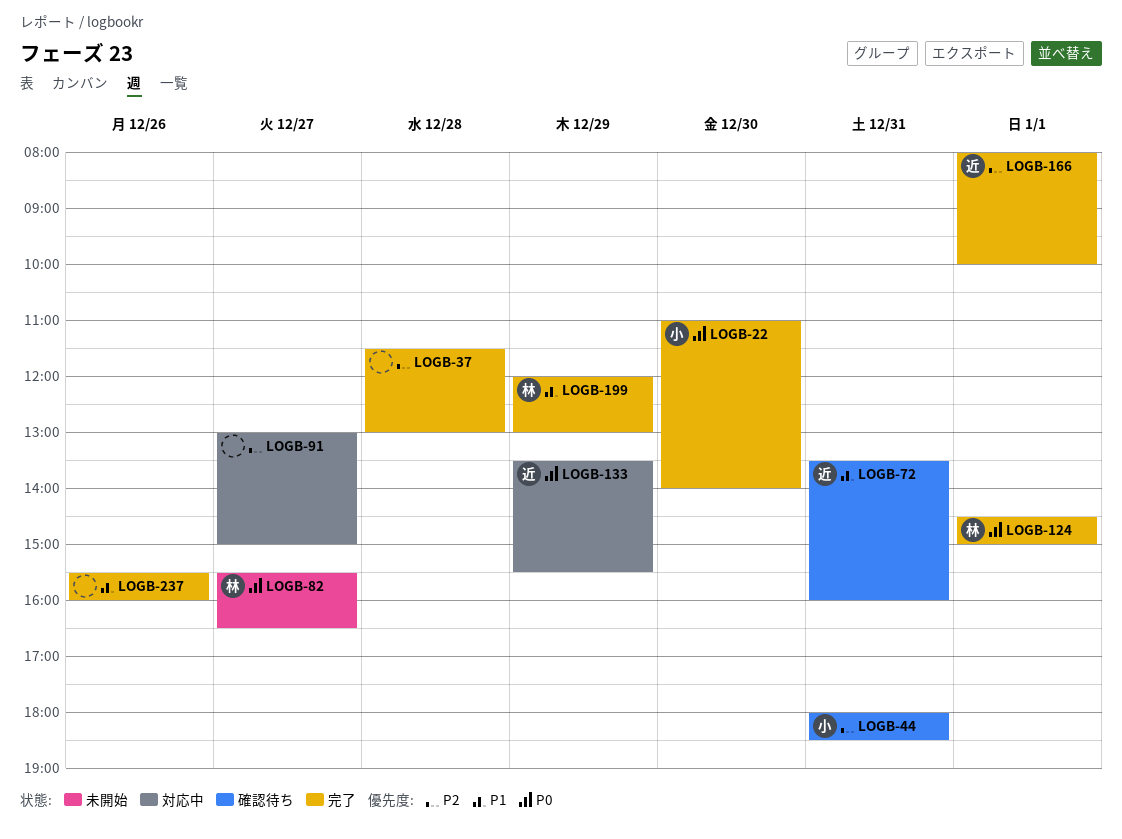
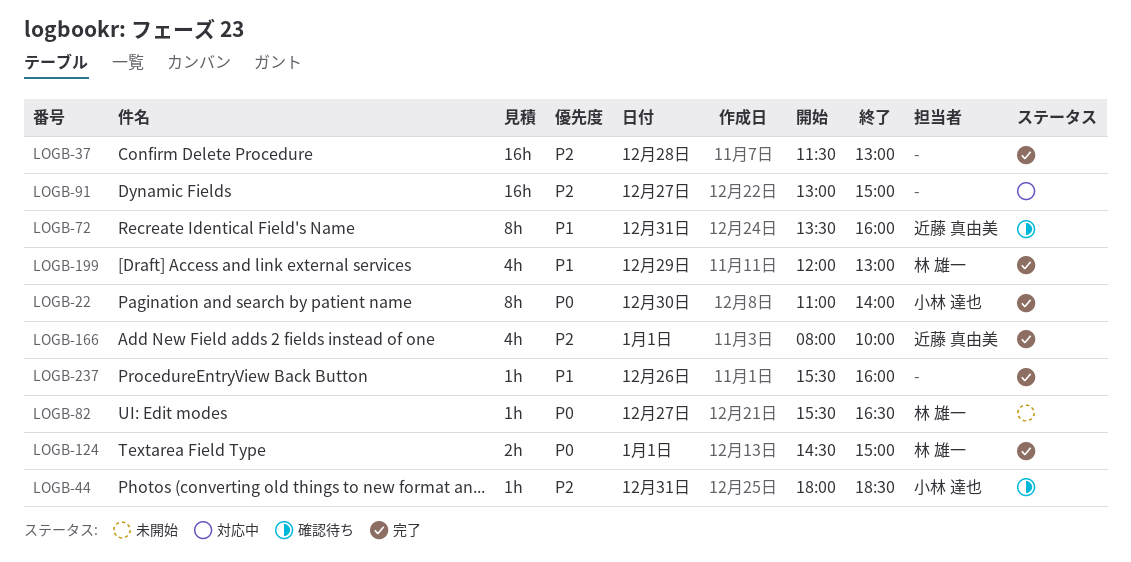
LOGB-133: present -> none

